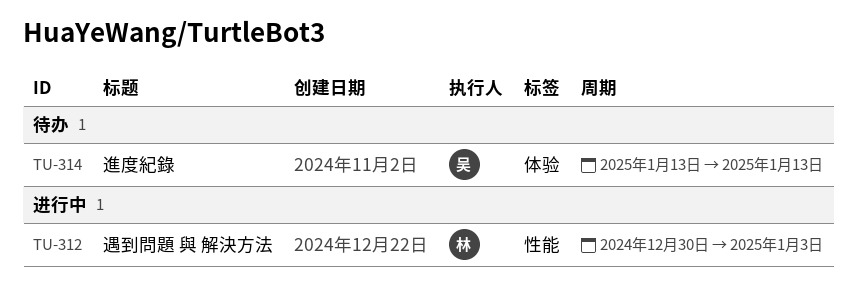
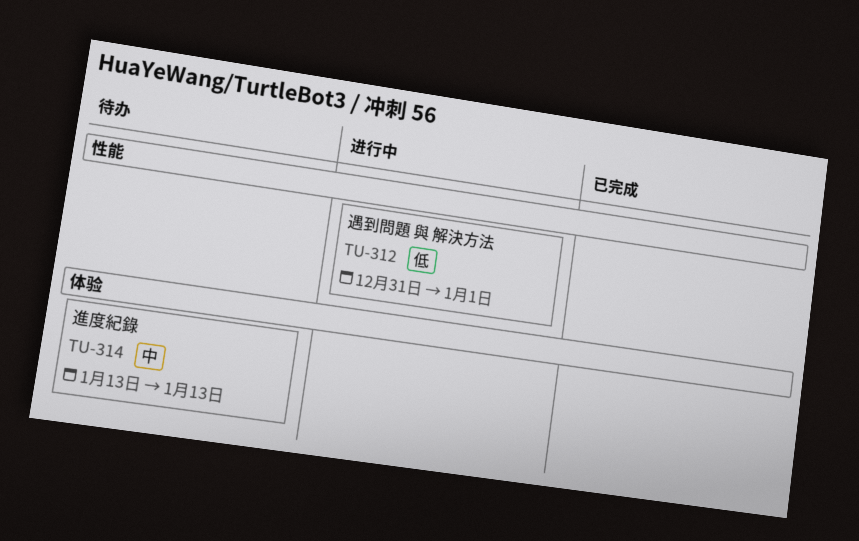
TU-312, start: Dec 30 -> Dec 31
TU-312, due: Jan 3 -> Jan 1

